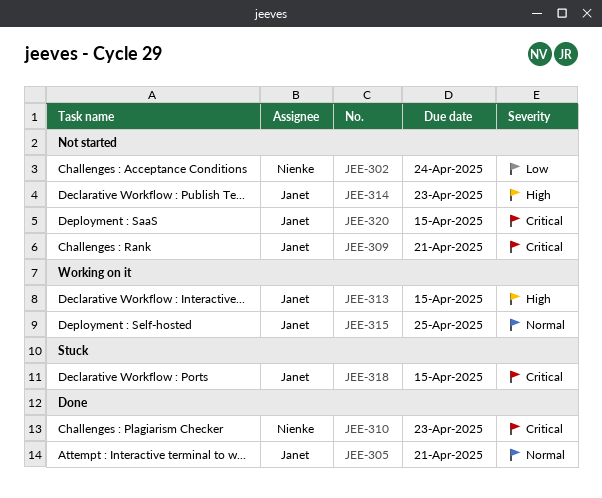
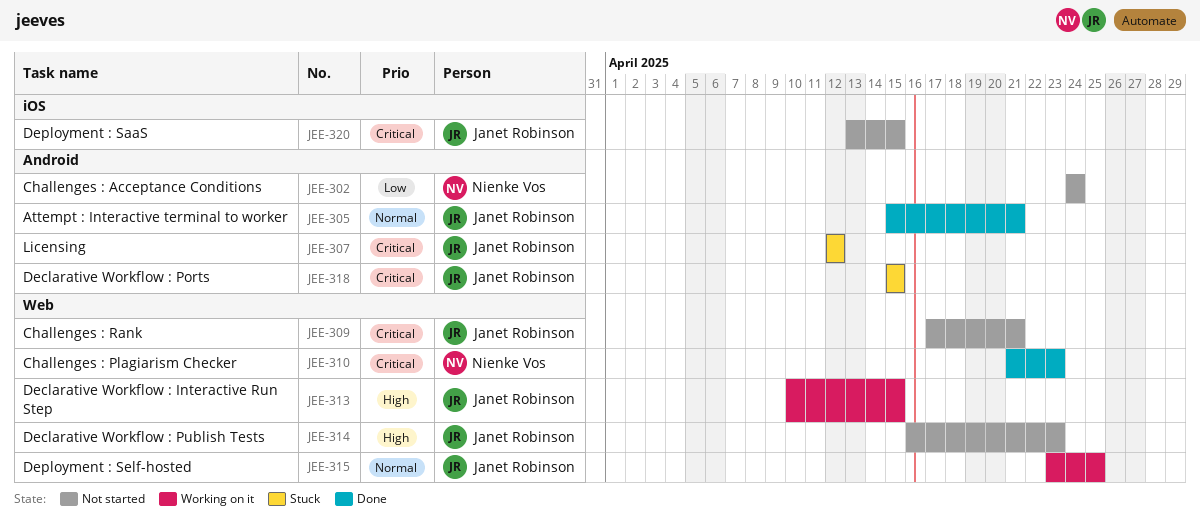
JEE-307: none -> present

